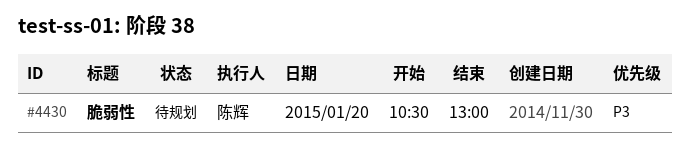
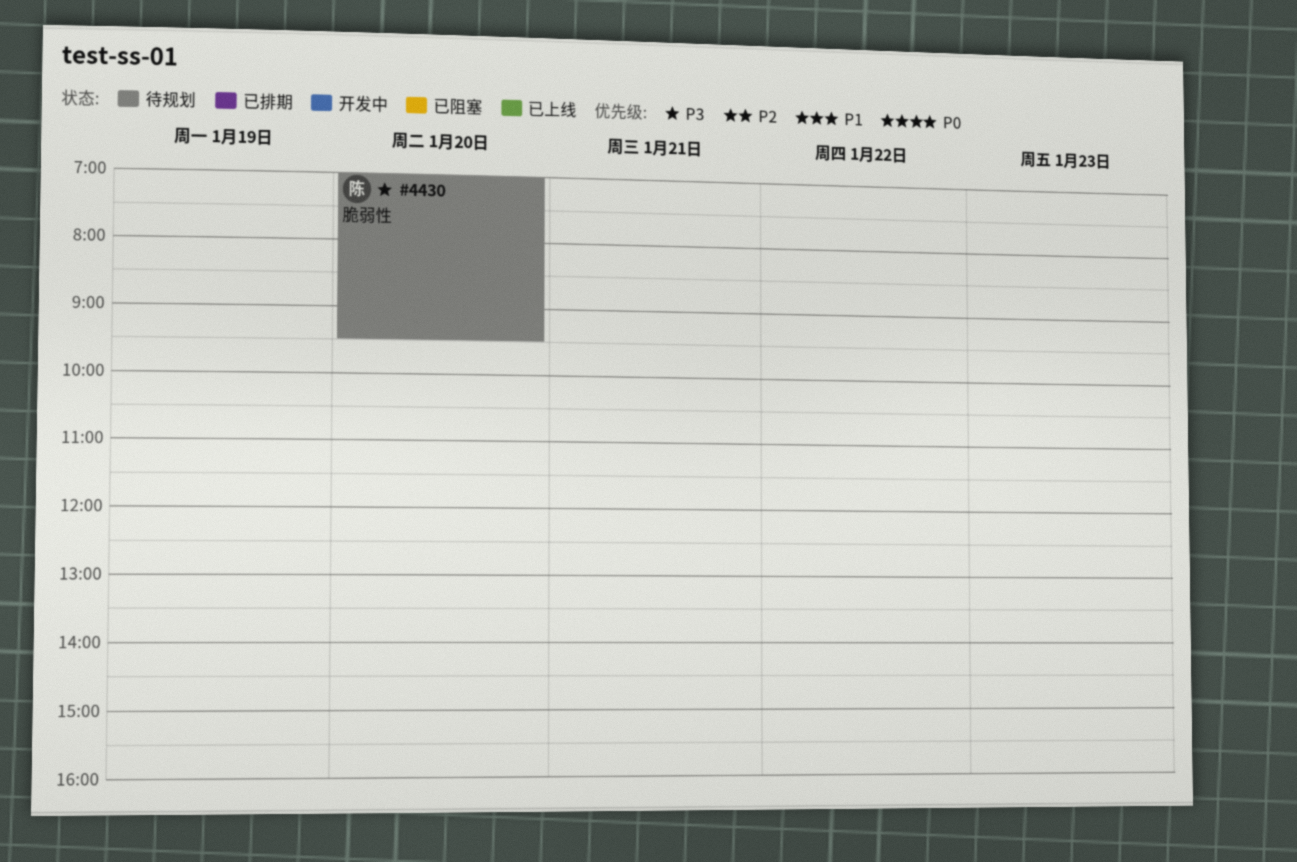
#4430, begins: 10:30 -> 07:00
#4430, ends: 13:00 -> 09:30

